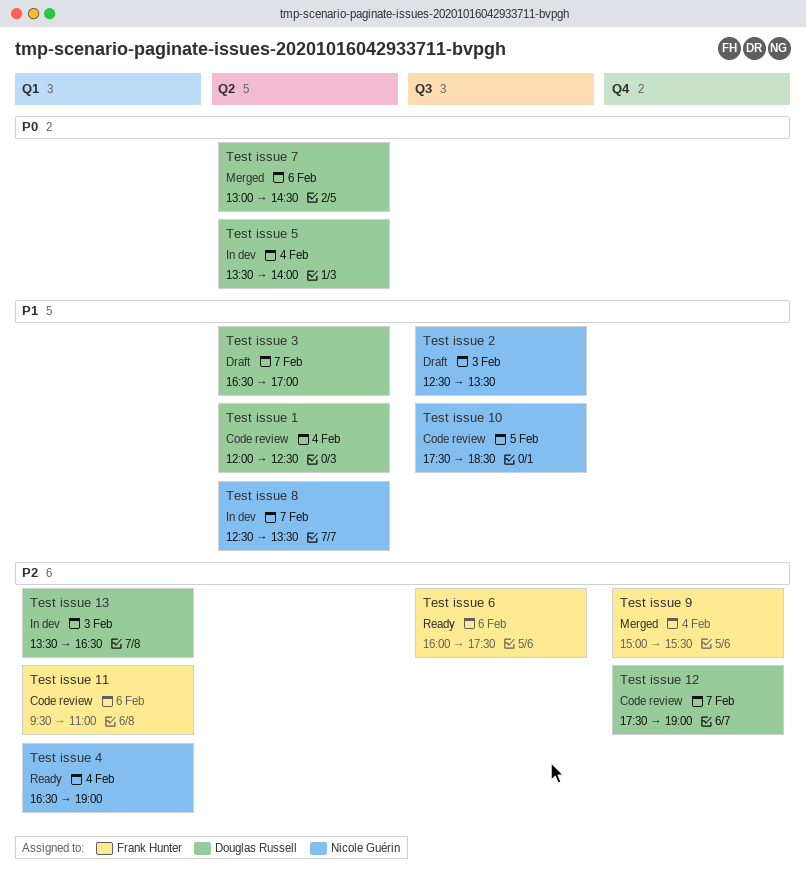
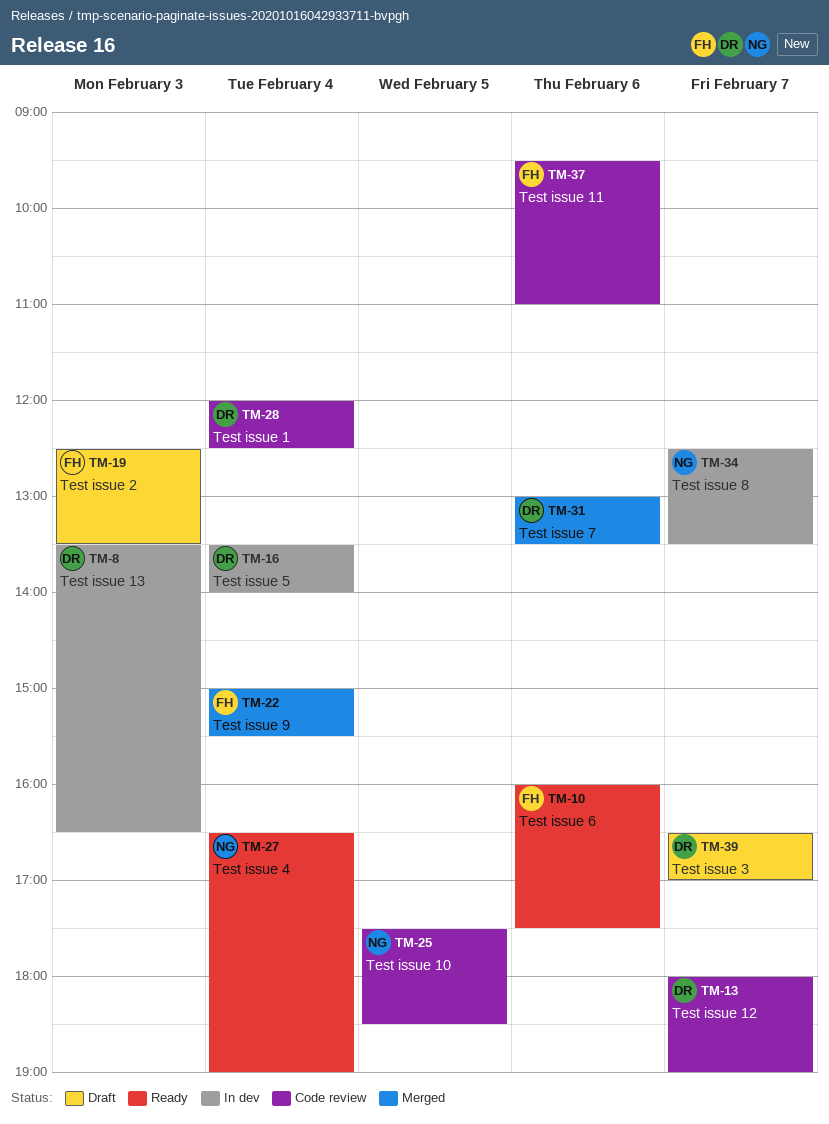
Test issue 12, begins: 17:30 -> 18:00
Test issue 2, owner: Nicole Guérin -> Frank Hunter
Test issue 7, ends: 14:30 -> 13:30

